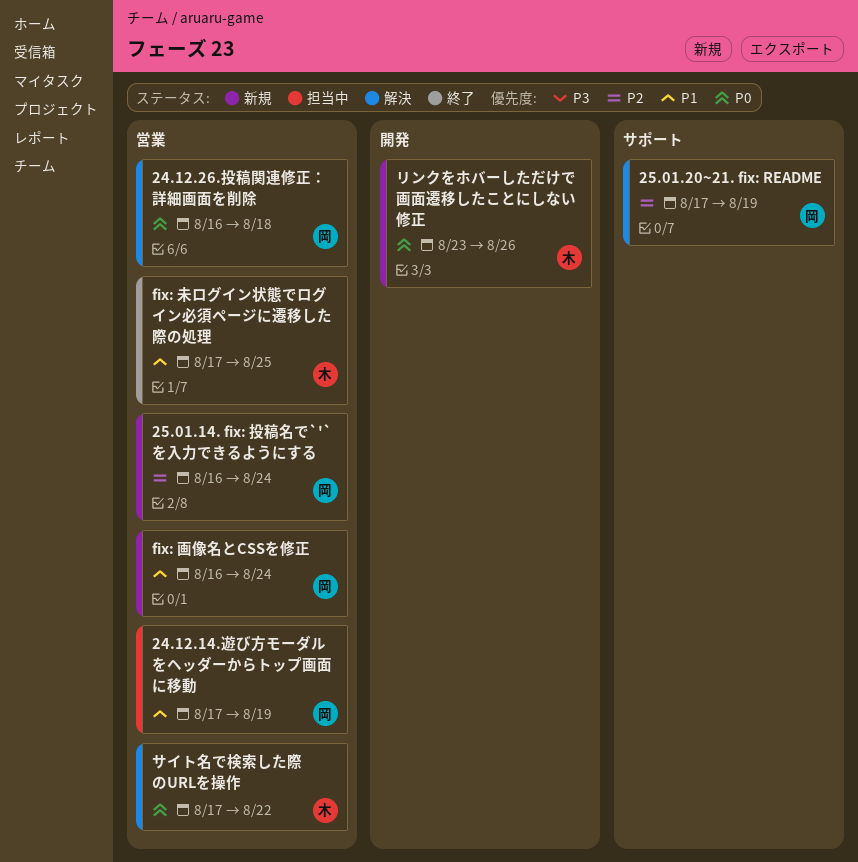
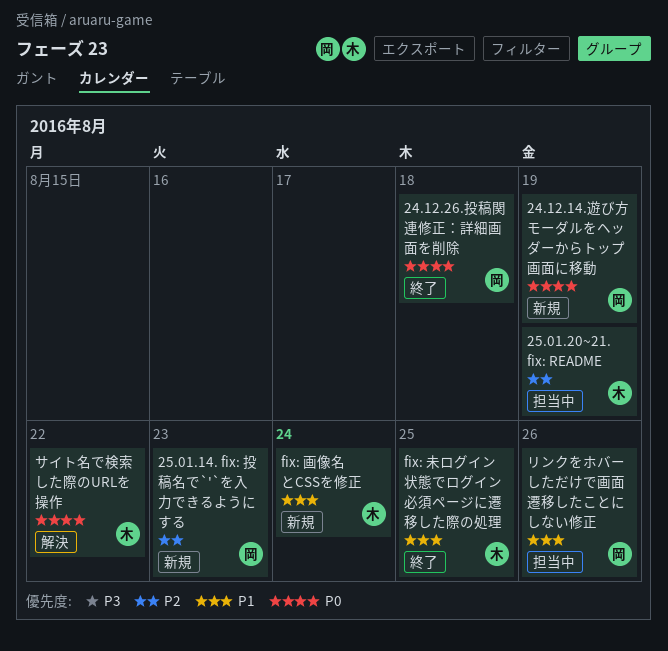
24.12.14.遊び方モーダルをヘッダーからトップ画面に移動, status: 担当中 -> 新規
24.12.14.遊び方モーダルをヘッダーからトップ画面に移動, priority: P1 -> P0
24.12.26.投稿関連修正：詳細画面を削除, status: 解決 -> 終了
25.01.14. fix: 投稿名で`'`を入力できるようにする, due: Aug 24 -> Aug 23
25.01.20~21. fix: README, status: 解決 -> 担当中
25.01.20~21. fix: README, owner: 岡 -> 木
fix: 画像名とCSSを修正, owner: 岡 -> 木
リンクをホバーしただけで画面遷移したことにしない修正, status: 新規 -> 担当中
リンクをホバーしただけで画面遷移したことにしない修正, owner: 木 -> 岡
リンクをホバーしただけで画面遷移したことにしない修正, priority: P0 -> P1

